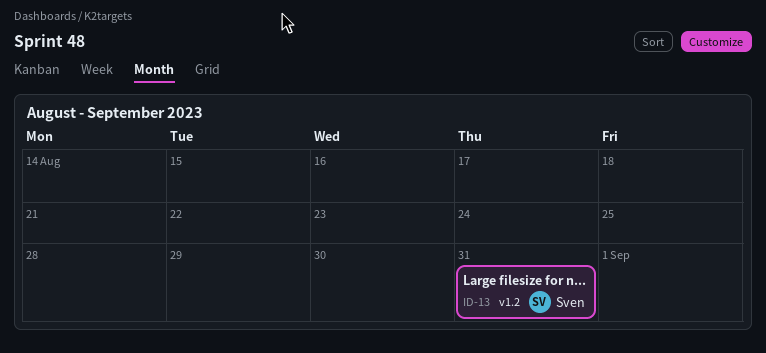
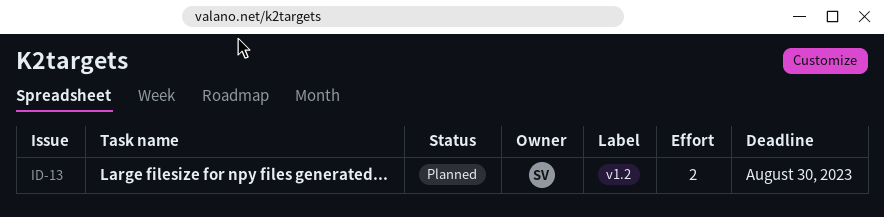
ID-13, due: Aug 31 -> Aug 30

